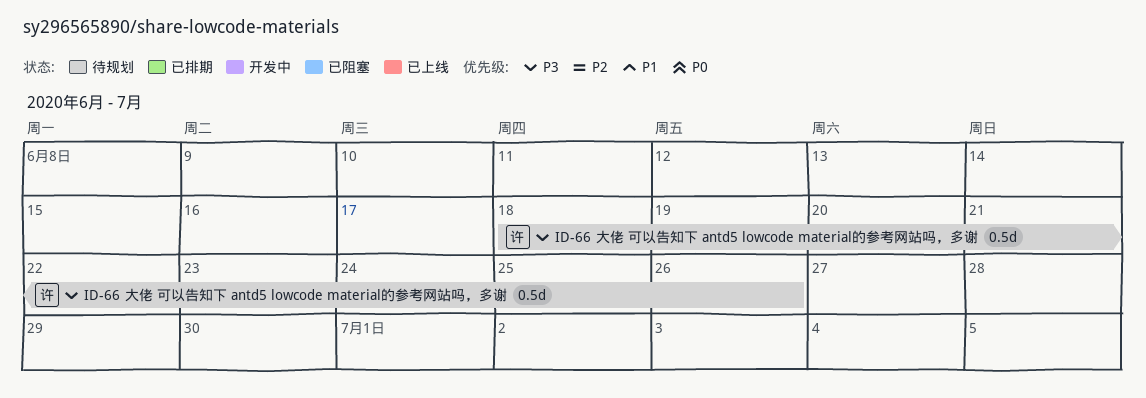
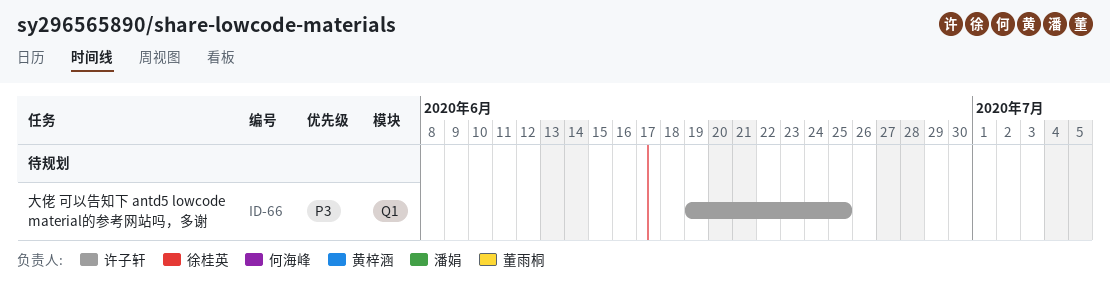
ID-66, start: Jun 18 -> Jun 19
ID-66, due: Jun 26 -> Jun 25

